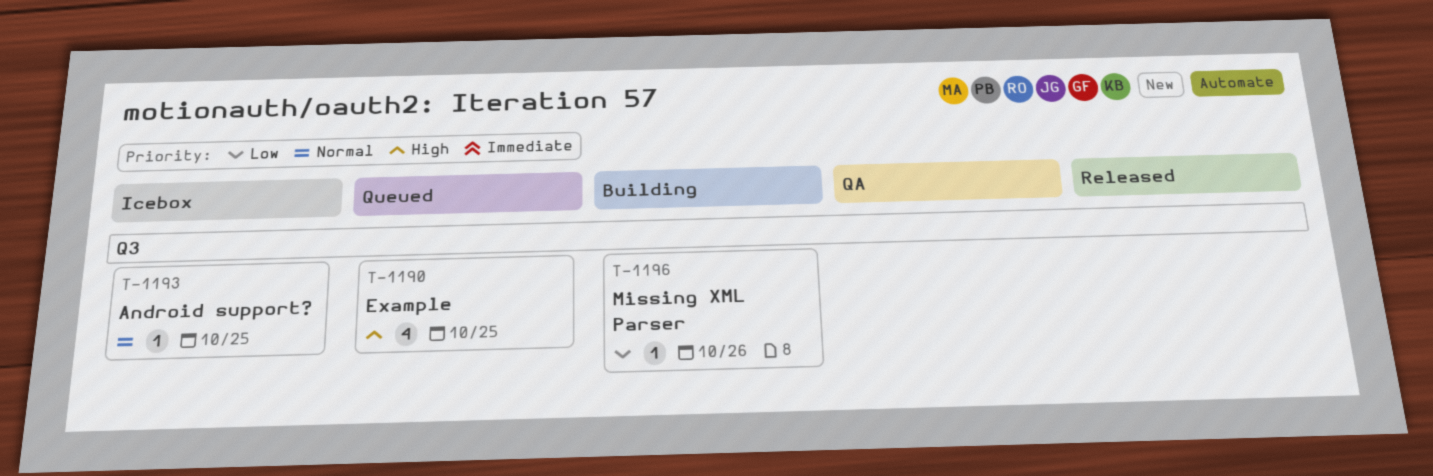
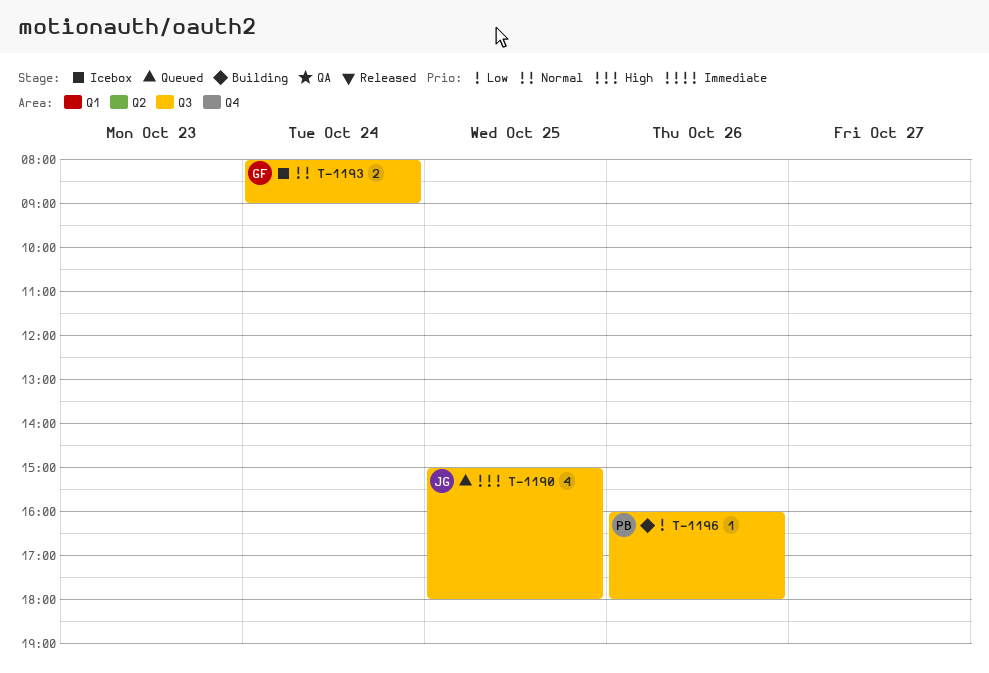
T-1193, estimate: 1 -> 2
T-1193, day: Oct 25 -> Oct 24

